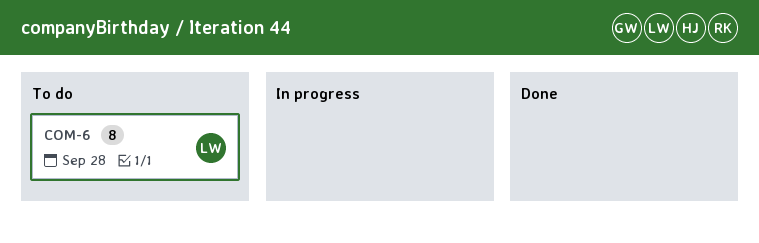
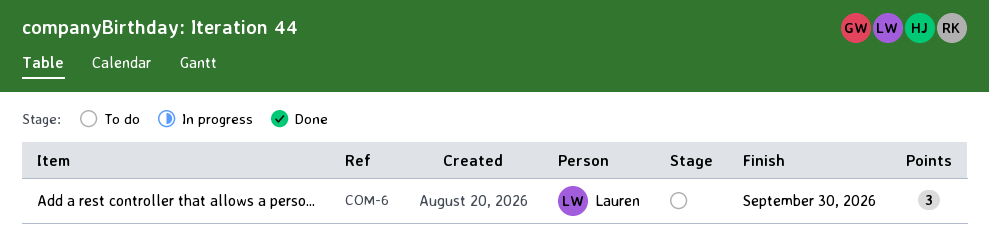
COM-6, estimate: 8 -> 3
COM-6, due: Sep 28 -> Sep 30

